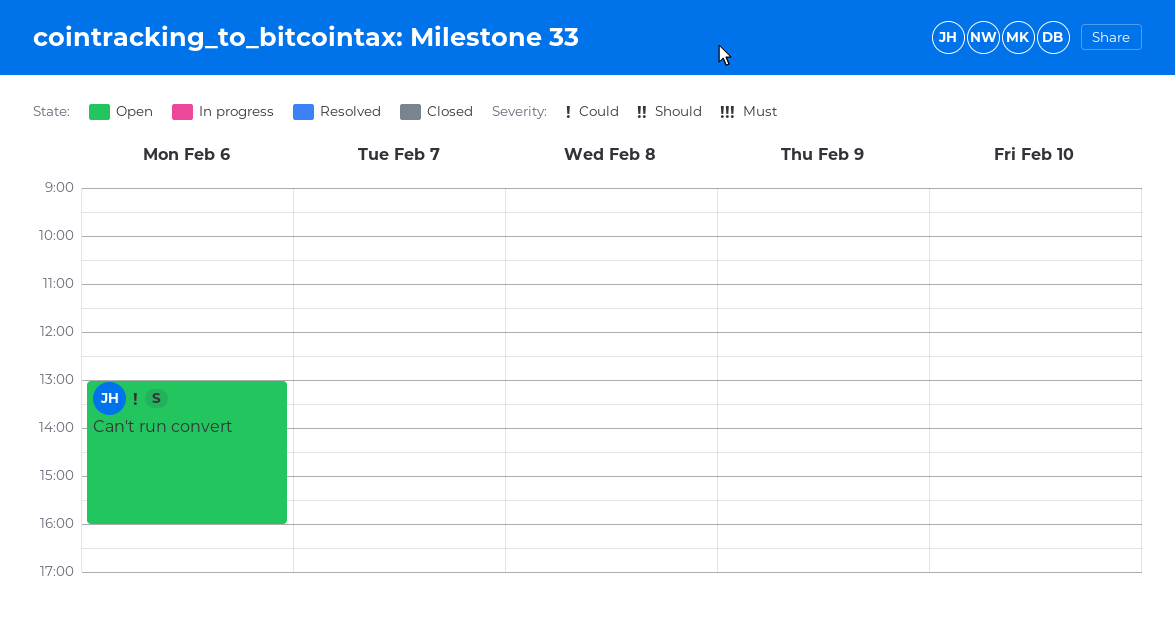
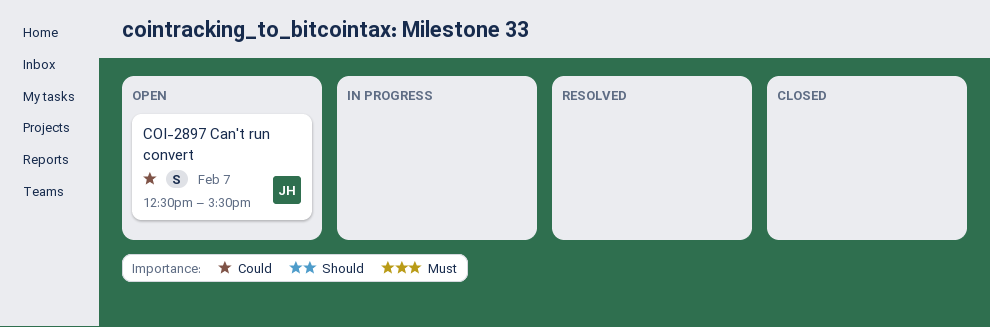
Can't run convert, day: Feb 6 -> Feb 7
Can't run convert, begins: 13:00 -> 12:30
Can't run convert, ends: 16:00 -> 15:30

